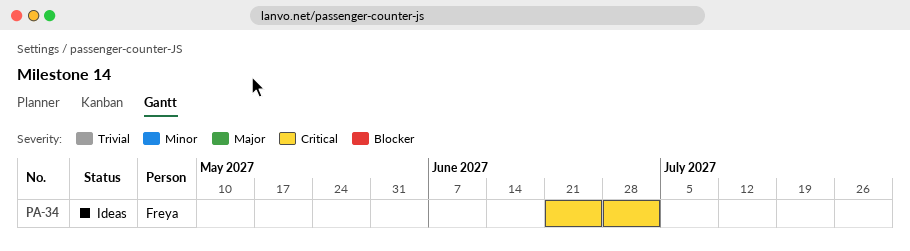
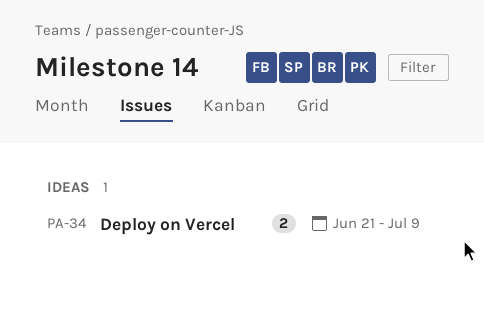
PA-34, due: Jul 2 -> Jul 9

